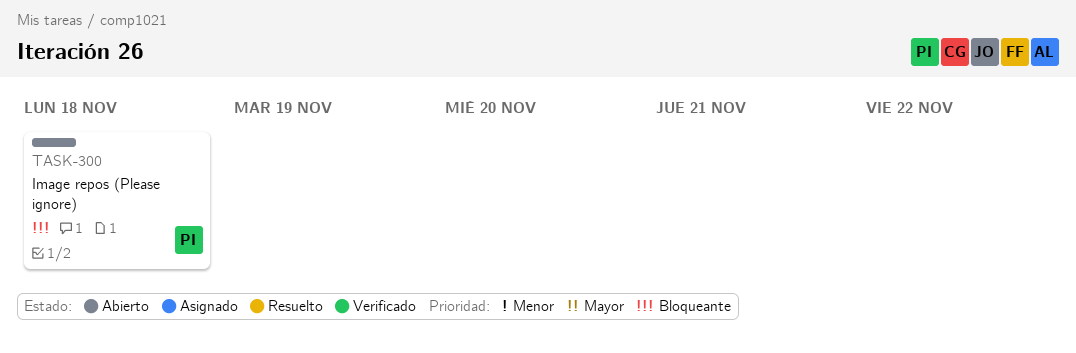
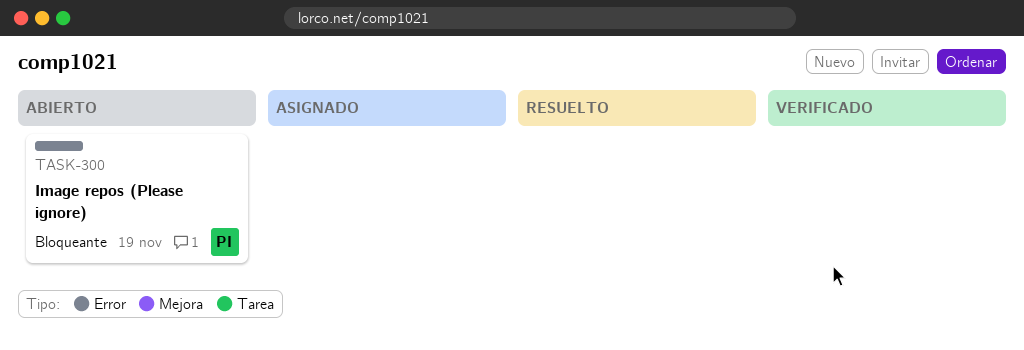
TASK-300, due: Nov 18 -> Nov 19

